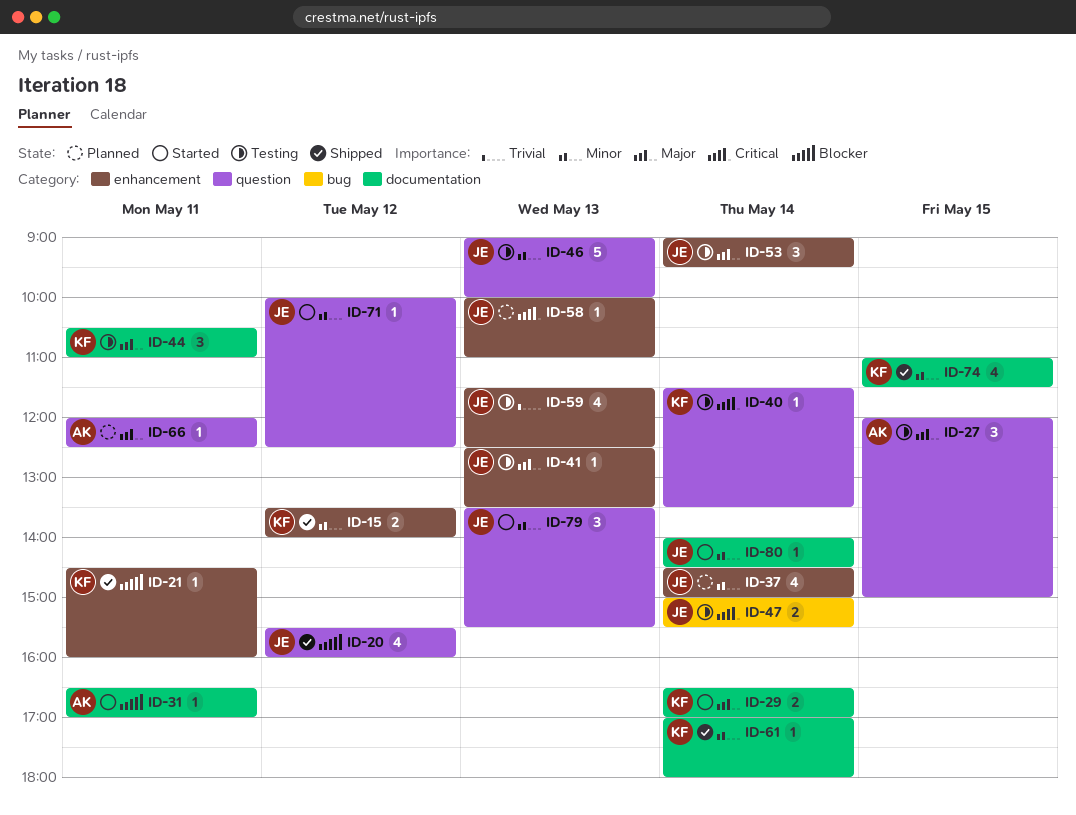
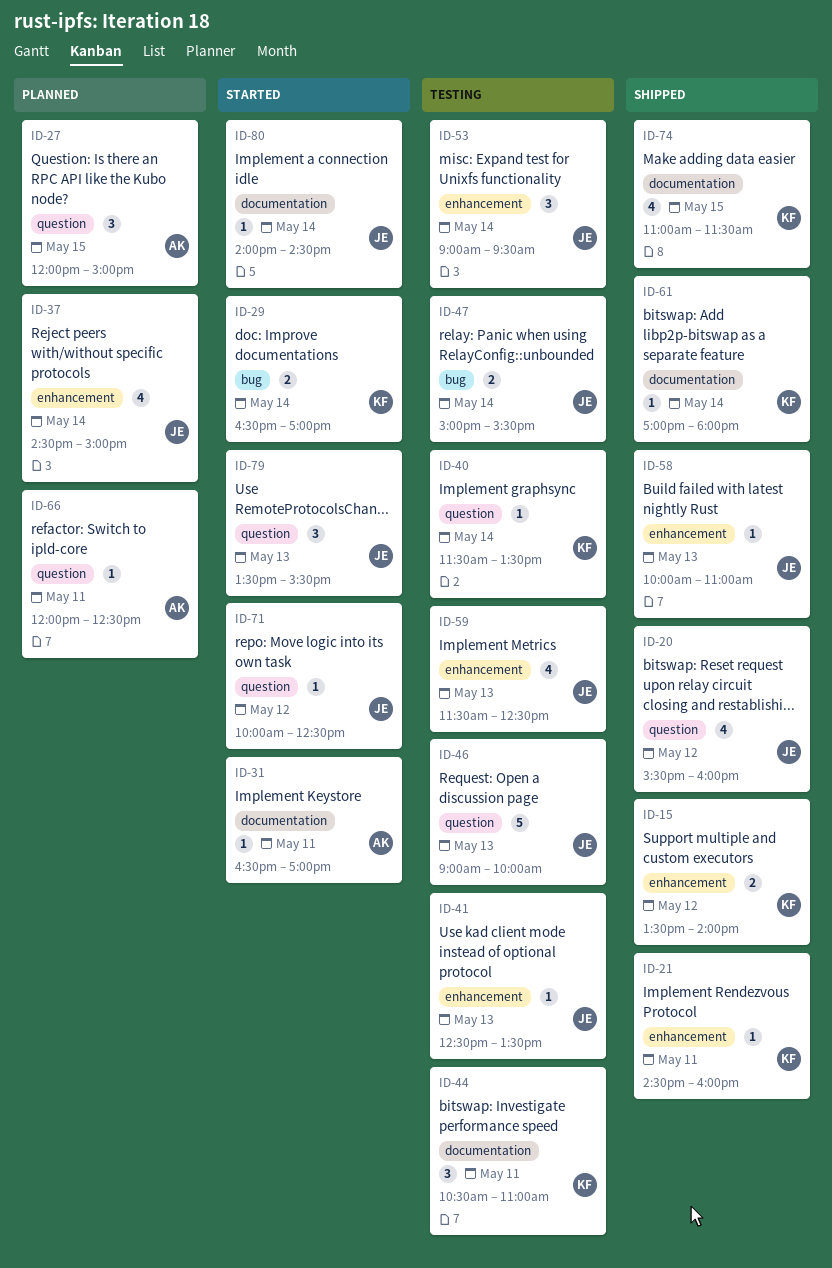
ID-27, status: Testing -> Planned
ID-29, label: documentation -> bug
ID-58, status: Planned -> Shipped

